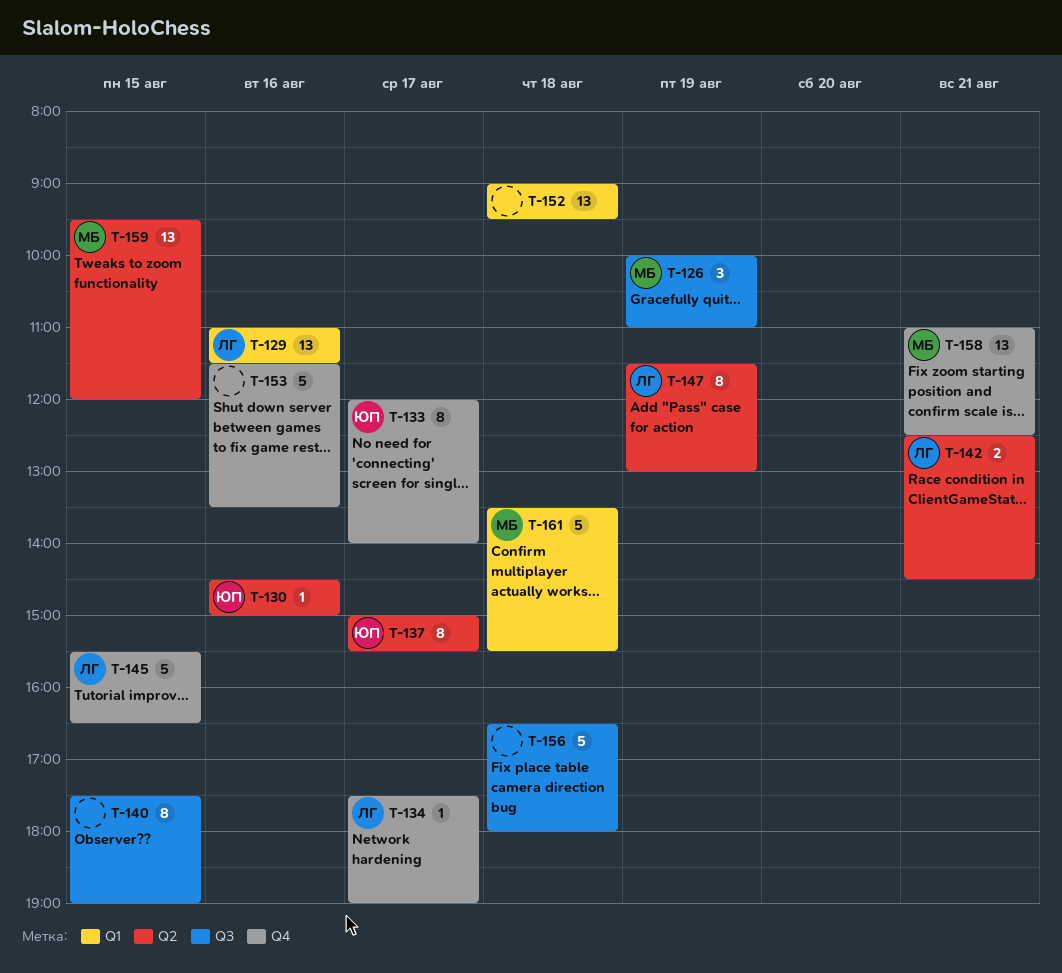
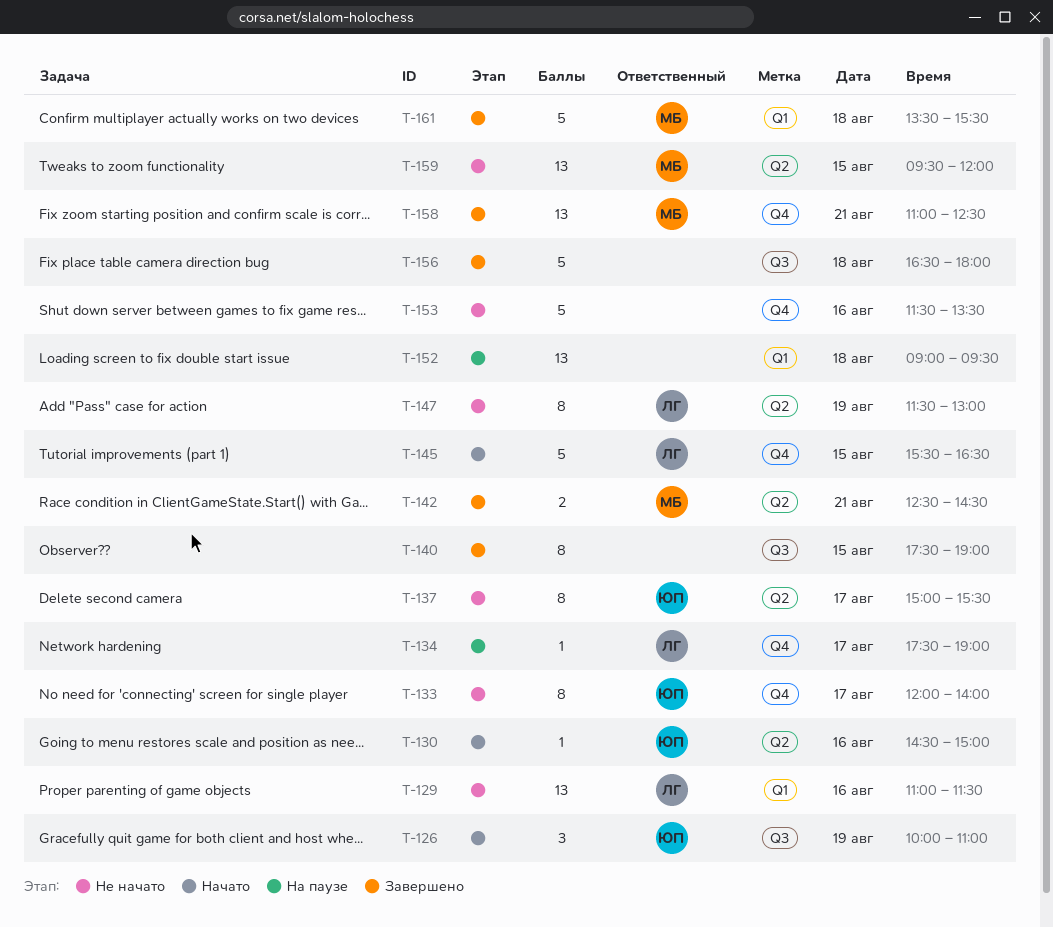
T-126, owner: МБ -> ЮП
T-142, owner: ЛГ -> МБ

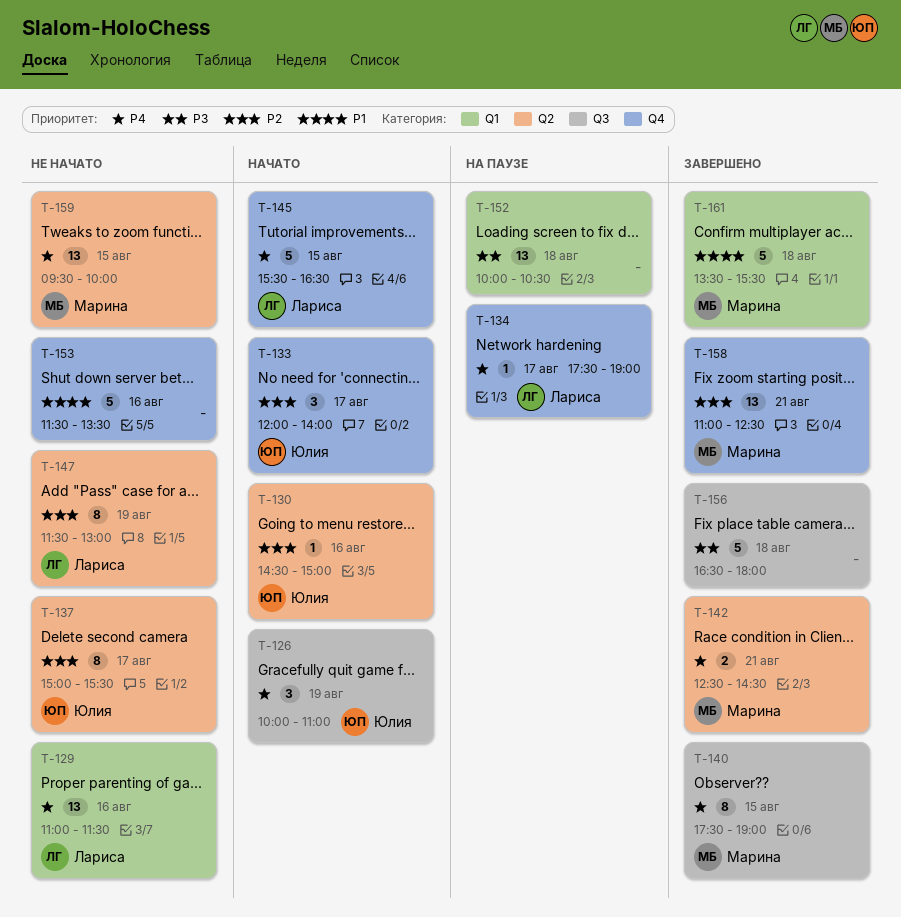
T-133, status: Не начато -> Начато
T-133, estimate: 8 -> 3
T-140, owner: none -> Марина
T-152, begins: 09:00 -> 10:00
T-152, ends: 09:30 -> 10:30
T-159, ends: 12:00 -> 10:00

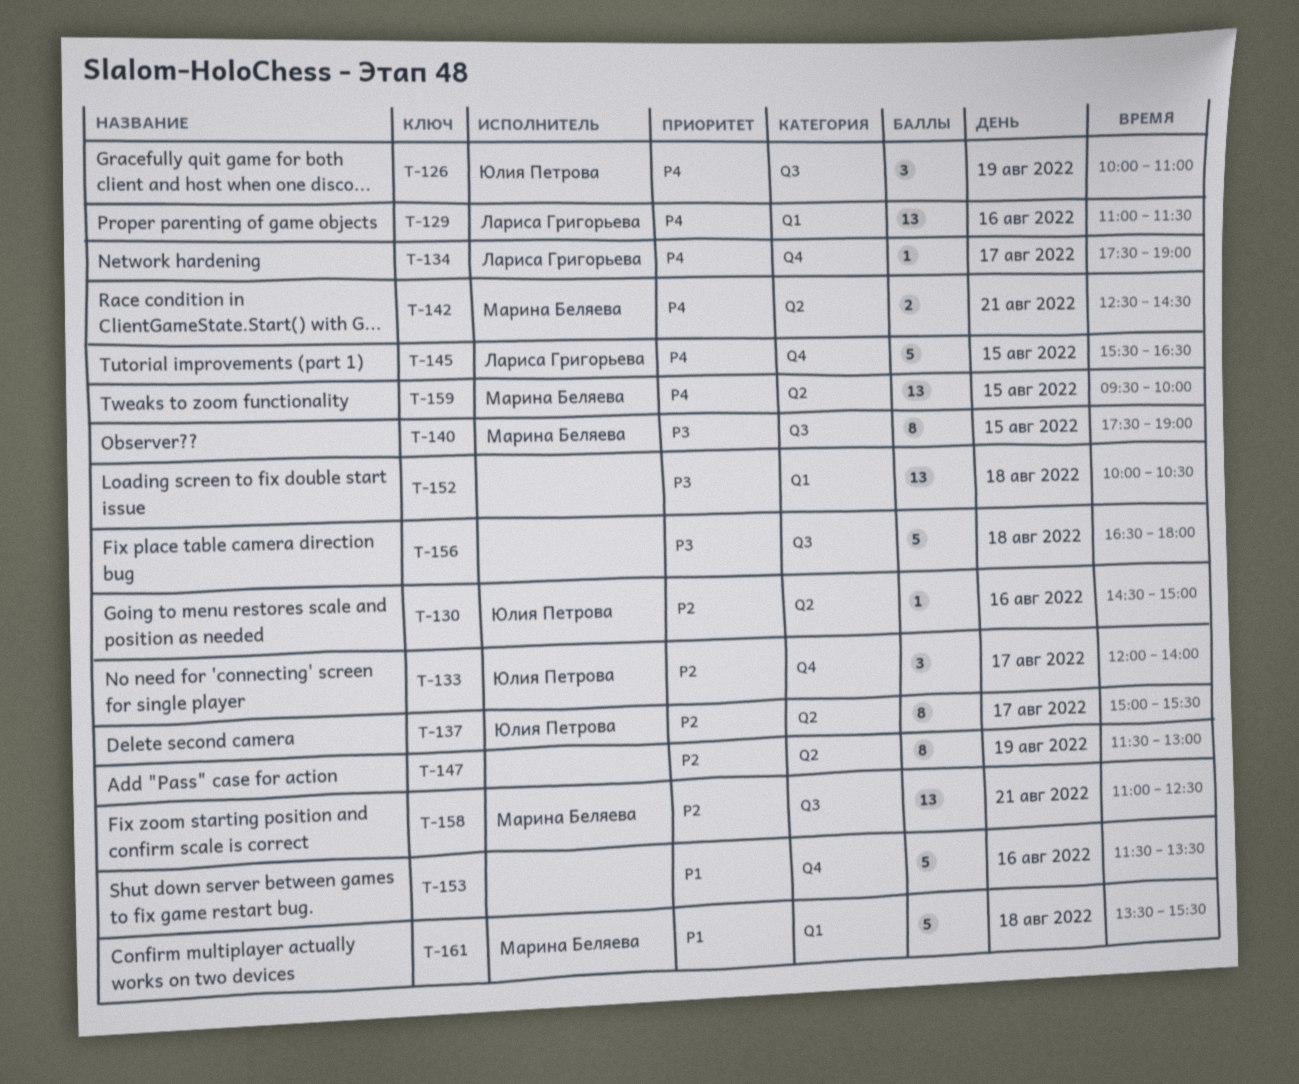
T-140, priority: P4 -> P3
T-147, owner: Лариса Григорьева -> none
T-158, label: Q4 -> Q3

